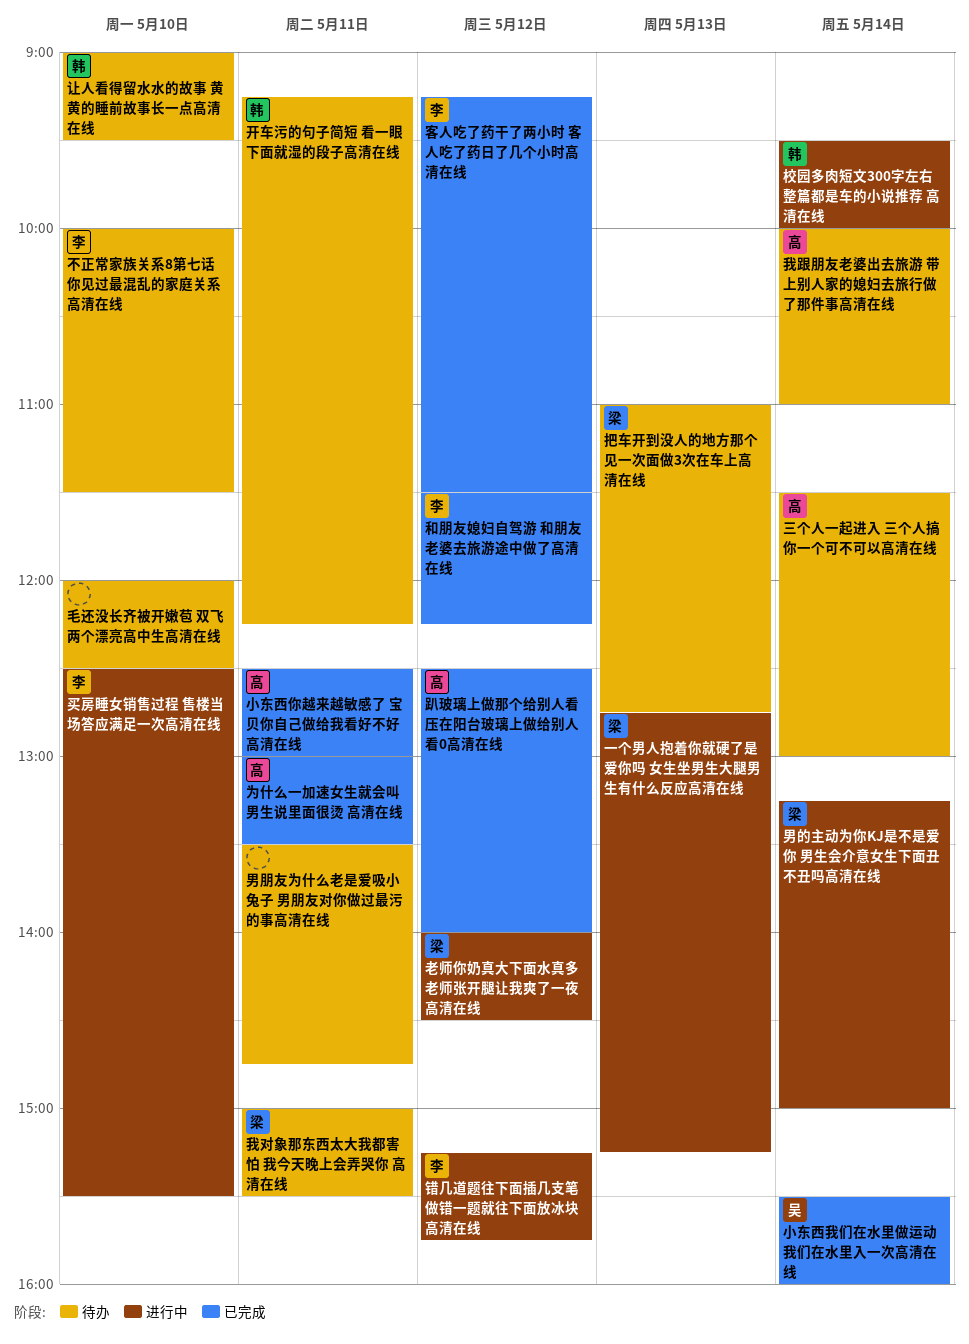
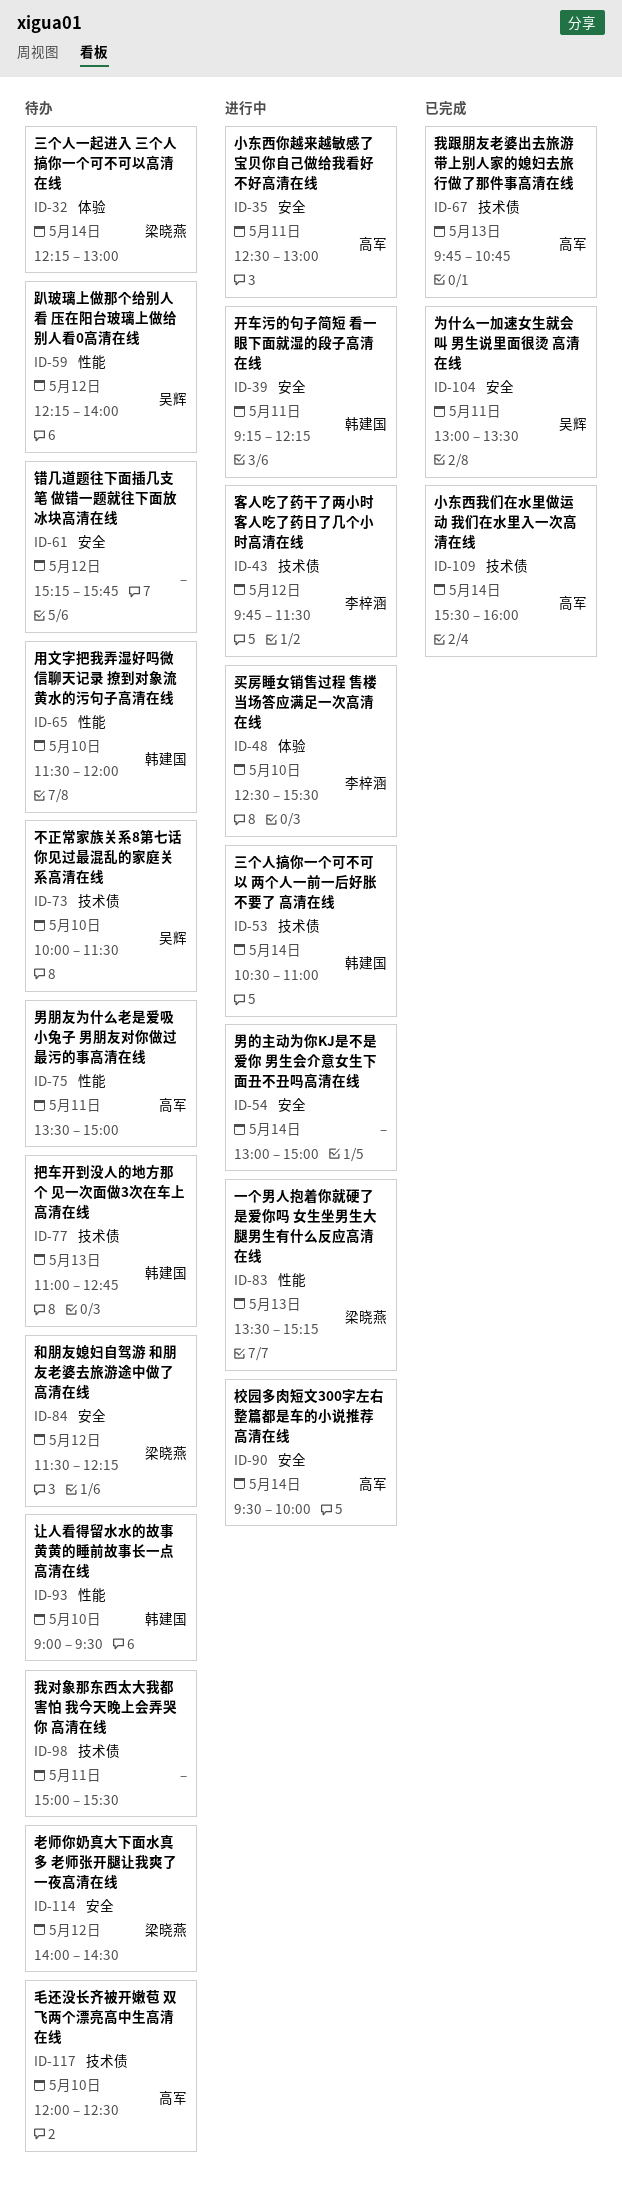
一个男人抱着你就硬了是爱你吗 女生坐男生大腿男生有什么反应高清在线, begins: 12:45 -> 13:30
三个人一起进入 三个人搞你一个可不可以高清在线, owner: 高军 -> 梁晓燕
三个人一起进入 三个人搞你一个可不可以高清在线, begins: 11:30 -> 12:15
三个人搞你一个可不可以 两个人一前一后好胀不要了 高清在线: none -> present
不正常家族关系8第七话 你见过最混乱的家庭关系高清在线, owner: 李梓涵 -> 吴辉
为什么一加速女生就会叫 男生说里面很烫 高清在线, owner: 高军 -> 吴辉
和朋友媳妇自驾游 和朋友老婆去旅游途中做了高清在线, status: 已完成 -> 待办
和朋友媳妇自驾游 和朋友老婆去旅游途中做了高清在线, owner: 李梓涵 -> 梁晓燕
客人吃了药干了两小时 客人吃了药日了几个小时高清在线, status: 已完成 -> 进行中
客人吃了药干了两小时 客人吃了药日了几个小时高清在线, begins: 09:15 -> 09:45
小东西你越来越敏感了 宝贝你自己做给我看好不好高清在线, status: 已完成 -> 进行中
小东西我们在水里做运动 我们在水里入一次高清在线, owner: 吴辉 -> 高军
开车污的句子简短 看一眼下面就湿的段子高清在线, status: 待办 -> 进行中
我对象那东西太大我都害怕 我今天晚上会弄哭你 高清在线, owner: 梁晓燕 -> none
我跟朋友老婆出去旅游 带上别人家的媳妇去旅行做了那件事高清在线, status: 待办 -> 已完成
我跟朋友老婆出去旅游 带上别人家的媳妇去旅行做了那件事高清在线, day: May 14 -> May 13
我跟朋友老婆出去旅游 带上别人家的媳妇去旅行做了那件事高清在线, begins: 10:00 -> 09:45
我跟朋友老婆出去旅游 带上别人家的媳妇去旅行做了那件事高清在线, ends: 11:00 -> 10:45
把车开到没人的地方那个 见一次面做3次在车上高清在线, owner: 梁晓燕 -> 韩建国
校园多肉短文300字左右 整篇都是车的小说推荐 高清在线, owner: 韩建国 -> 高军
毛还没长齐被开嫩苞 双飞两个漂亮高中生高清在线, owner: none -> 高军
用文字把我弄湿好吗微信聊天记录 撩到对象流黄水的污句子高清在线: none -> present
男朋友为什么老是爱吸小兔子 男朋友对你做过最污的事高清在线, owner: none -> 高军
男朋友为什么老是爱吸小兔子 男朋友对你做过最污的事高清在线, ends: 14:45 -> 15:00
男的主动为你KJ是不是爱你 男生会介意女生下面丑不丑吗高清在线, owner: 梁晓燕 -> none
男的主动为你KJ是不是爱你 男生会介意女生下面丑不丑吗高清在线, begins: 13:15 -> 13:00
老师你奶真大下面水真多 老师张开腿让我爽了一夜高清在线, status: 进行中 -> 待办
趴玻璃上做那个给别人看 压在阳台玻璃上做给别人看0高清在线, status: 已完成 -> 待办
趴玻璃上做那个给别人看 压在阳台玻璃上做给别人看0高清在线, owner: 高军 -> 吴辉
趴玻璃上做那个给别人看 压在阳台玻璃上做给别人看0高清在线, begins: 12:30 -> 12:15
错几道题往下面插几支笔 做错一题就往下面放冰块高清在线, status: 进行中 -> 待办
错几道题往下面插几支笔 做错一题就往下面放冰块高清在线, owner: 李梓涵 -> none

